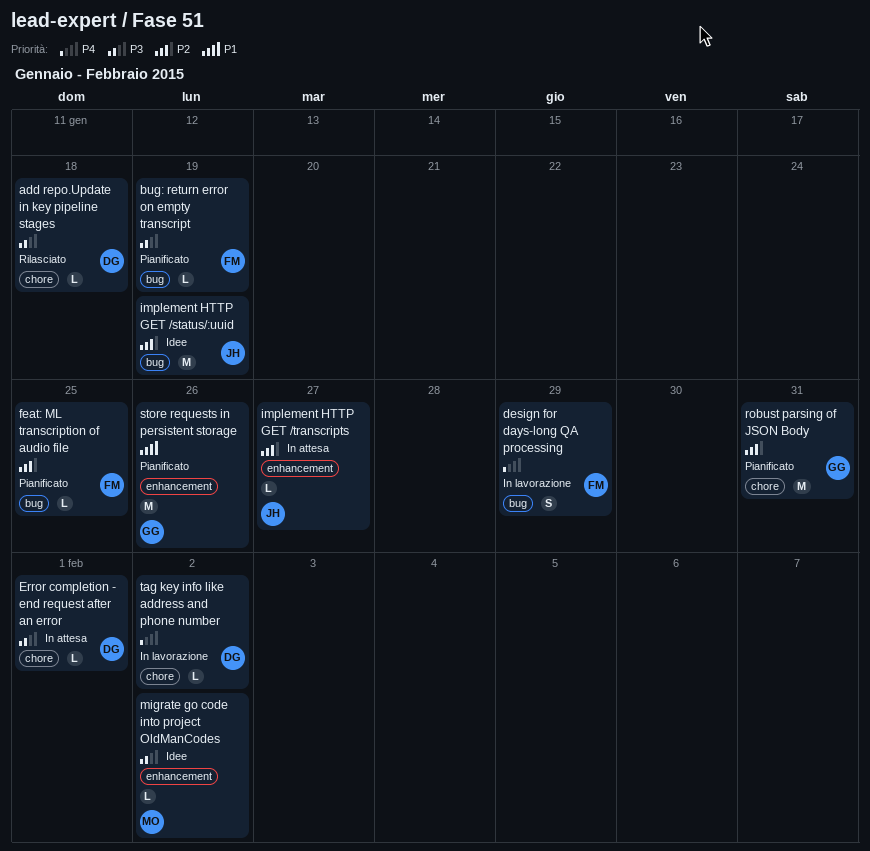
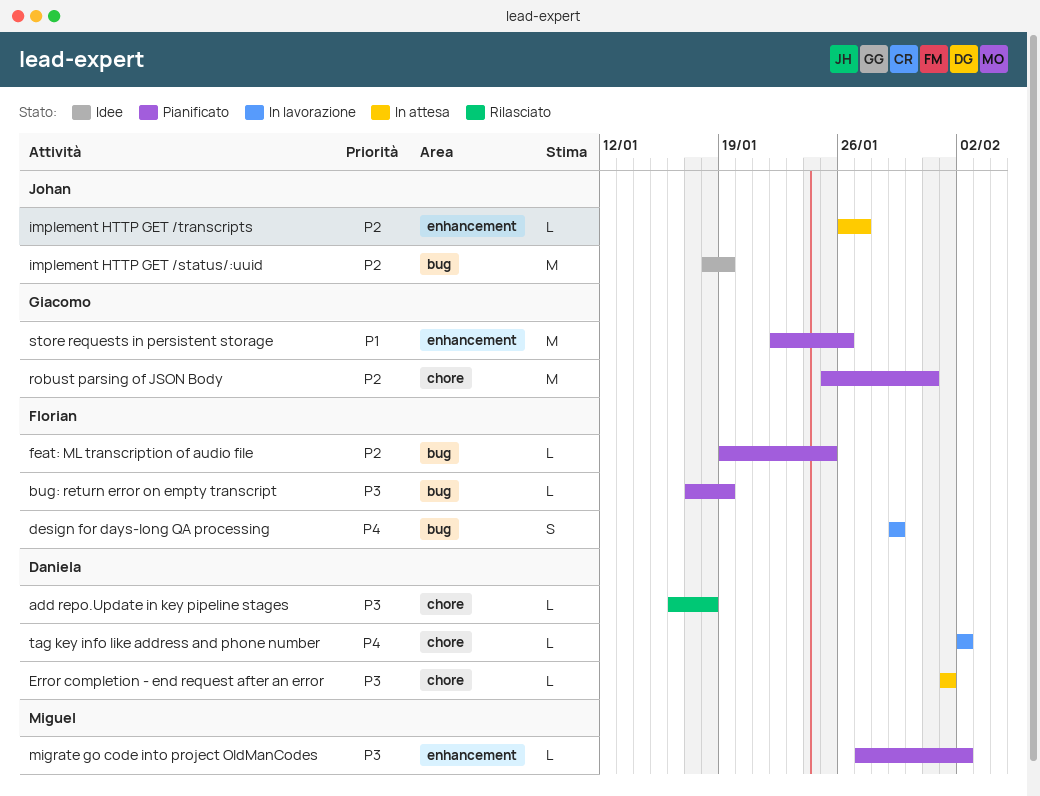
migrate go code into project OldManCodes, status: Idee -> Pianificato

